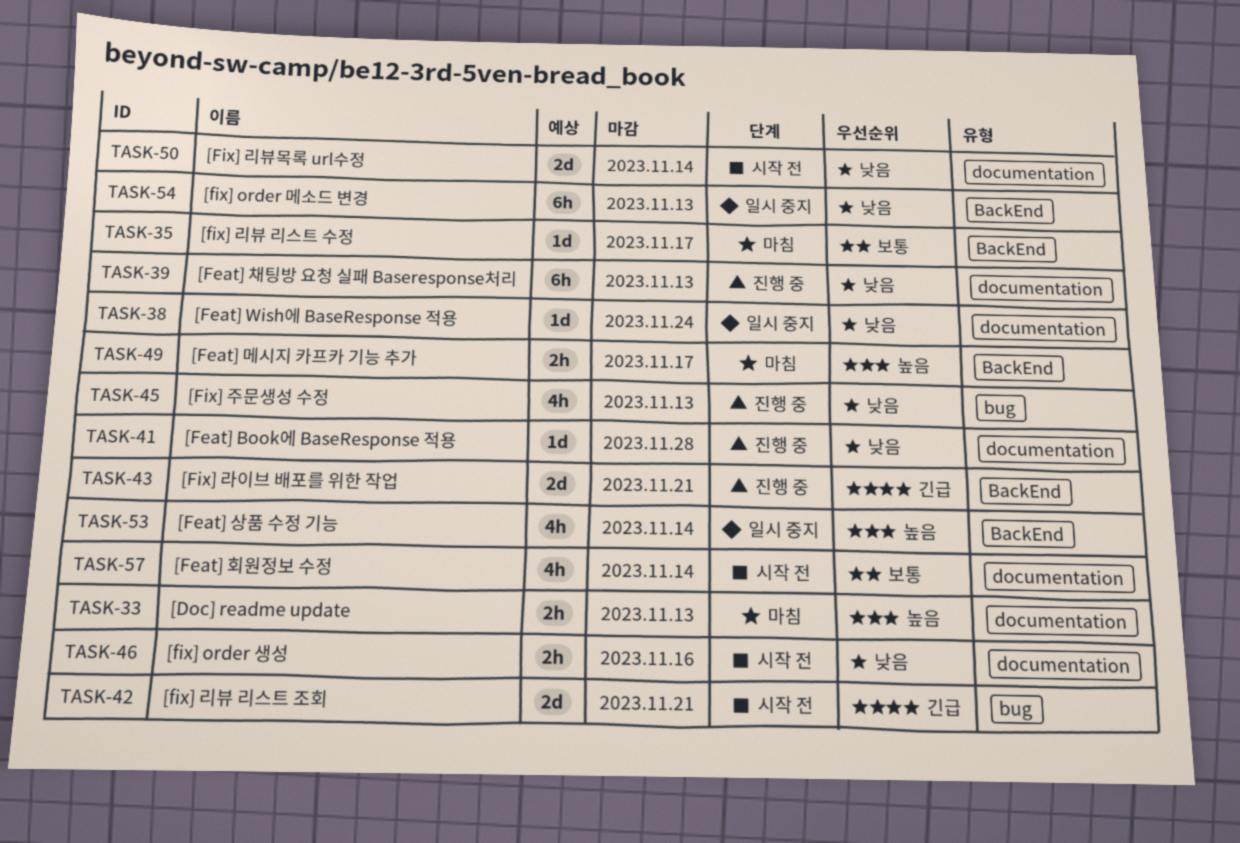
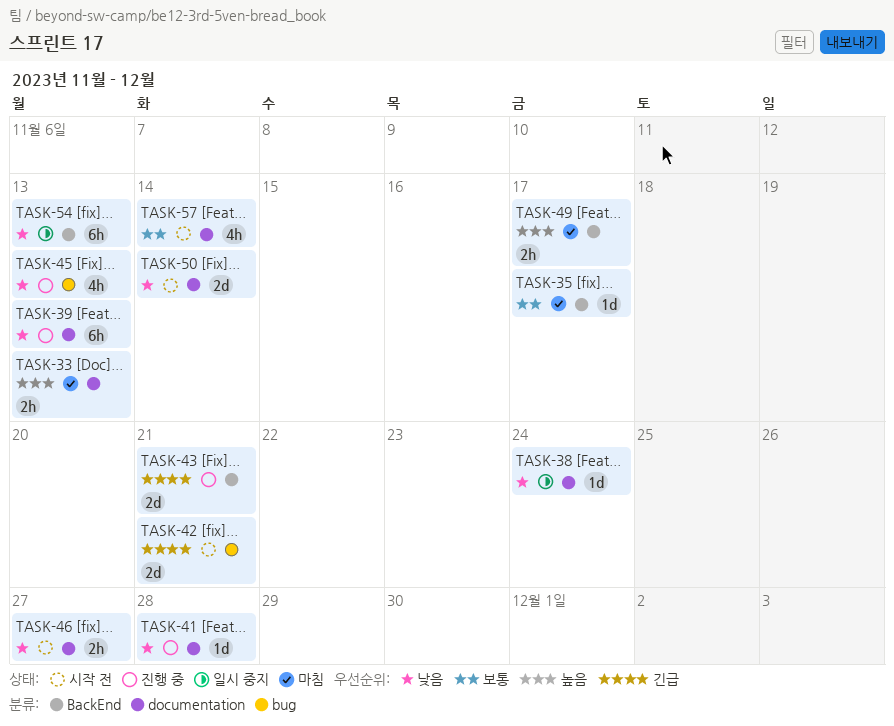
TASK-46, due: Nov 16 -> Nov 27
TASK-53: present -> none

